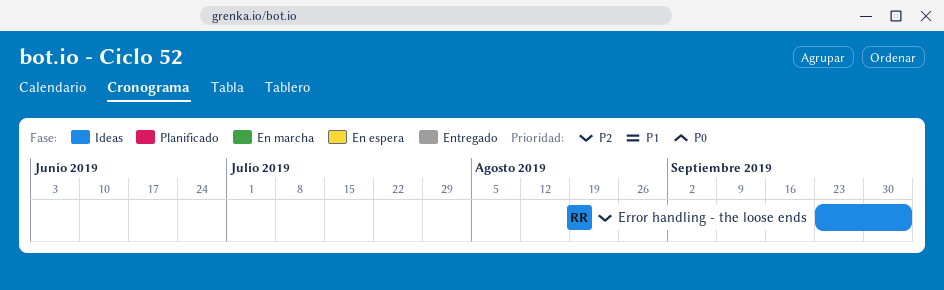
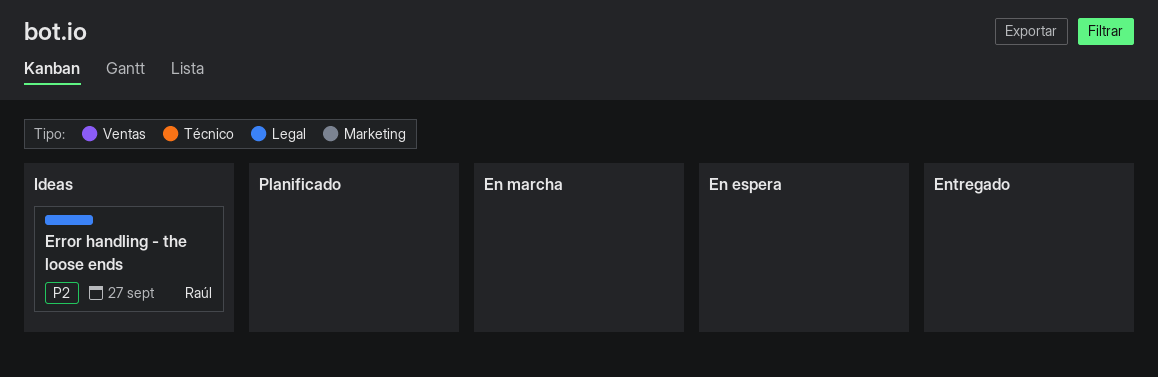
Error handling - the loose ends, due: Oct 4 -> Sep 27

